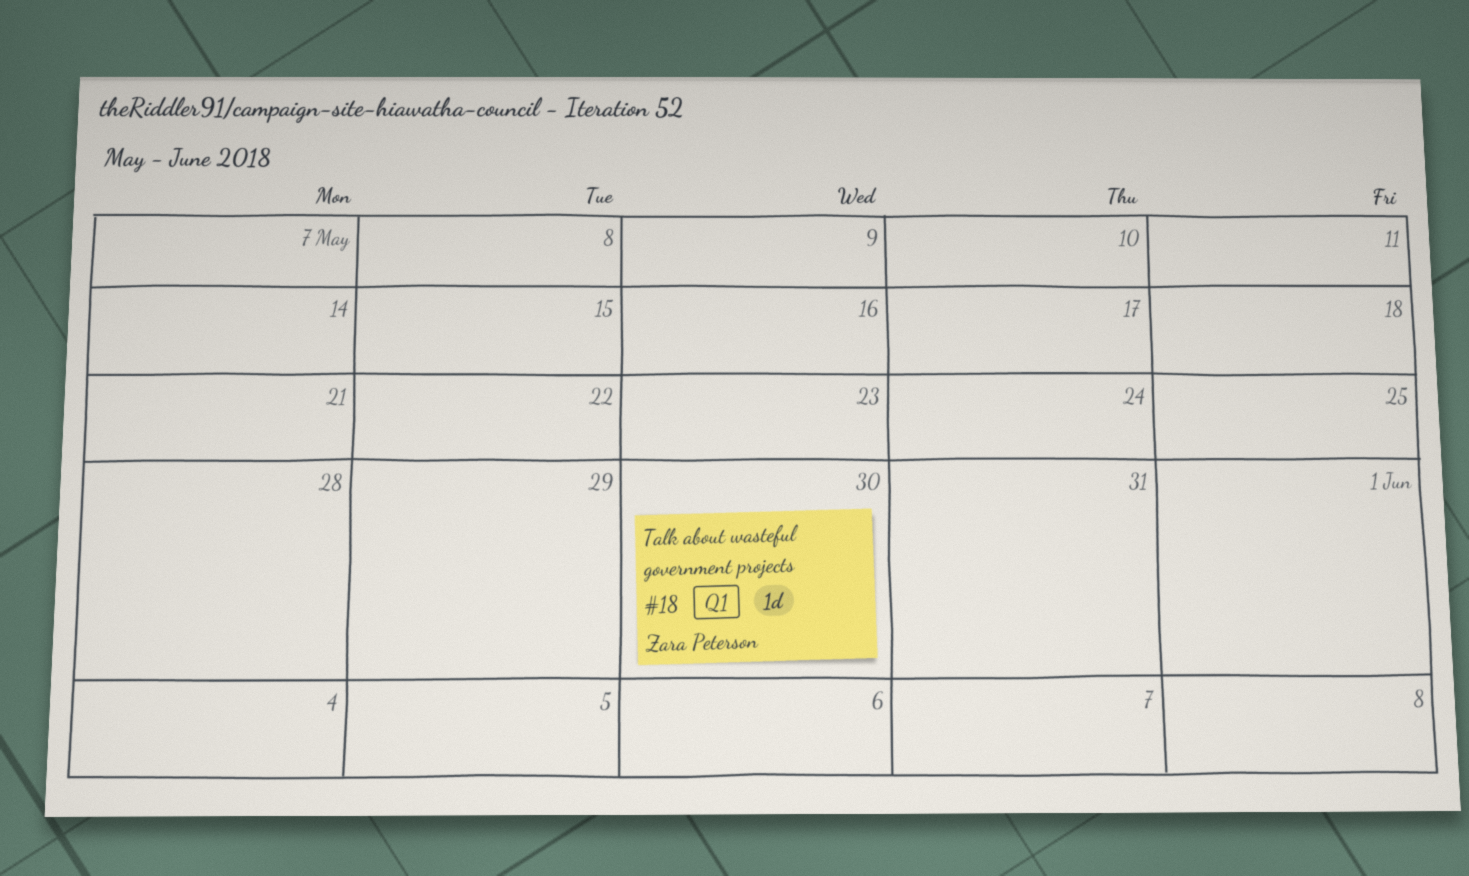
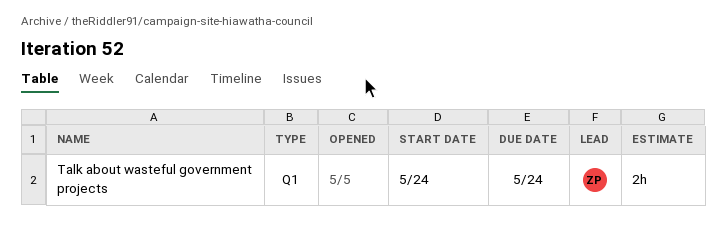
Talk about wasteful government projects, estimate: 1d -> 2h
Talk about wasteful government projects, due: May 30 -> May 24

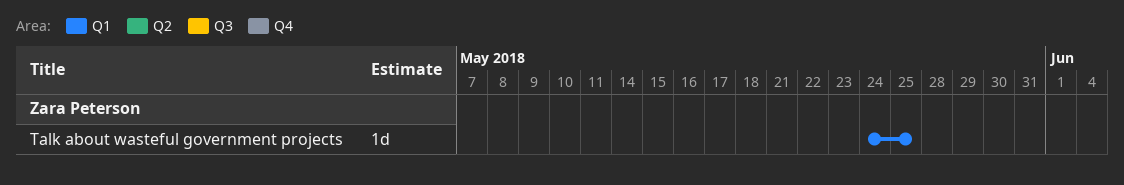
Talk about wasteful government projects, estimate: 2h -> 1d
Talk about wasteful government projects, due: May 24 -> May 25

